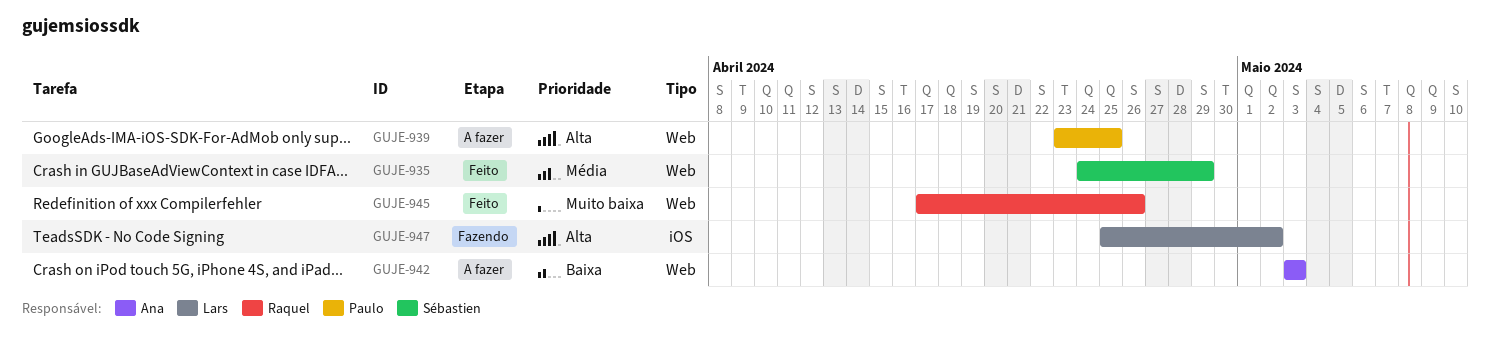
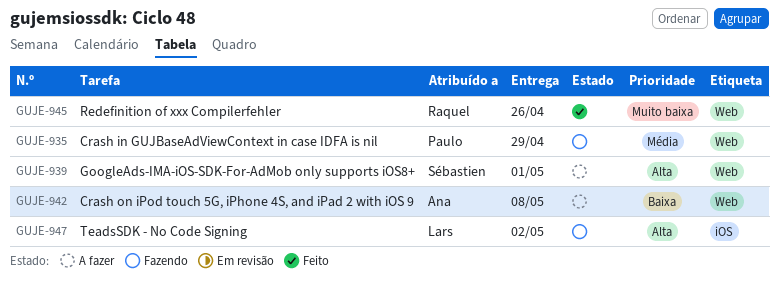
GUJE-935, status: Feito -> Fazendo
GUJE-935, owner: Sébastien -> Paulo
GUJE-939, owner: Paulo -> Sébastien
GUJE-939, due: Apr 25 -> May 1
GUJE-942, due: May 3 -> May 8

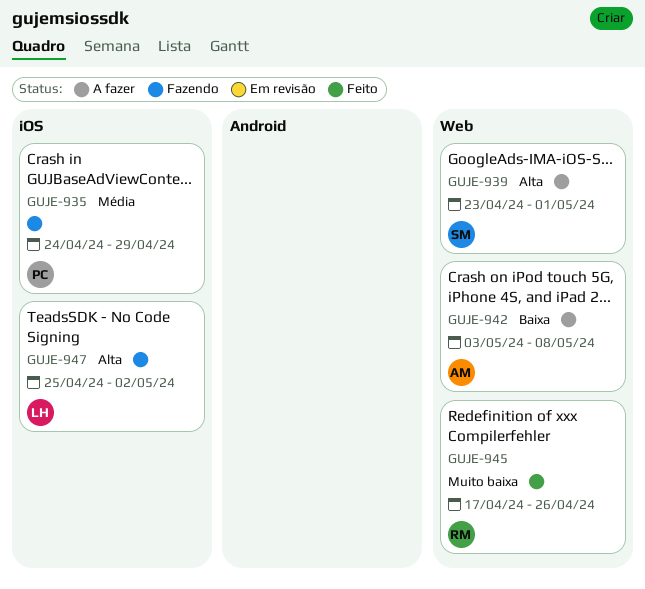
GUJE-935, label: Web -> iOS

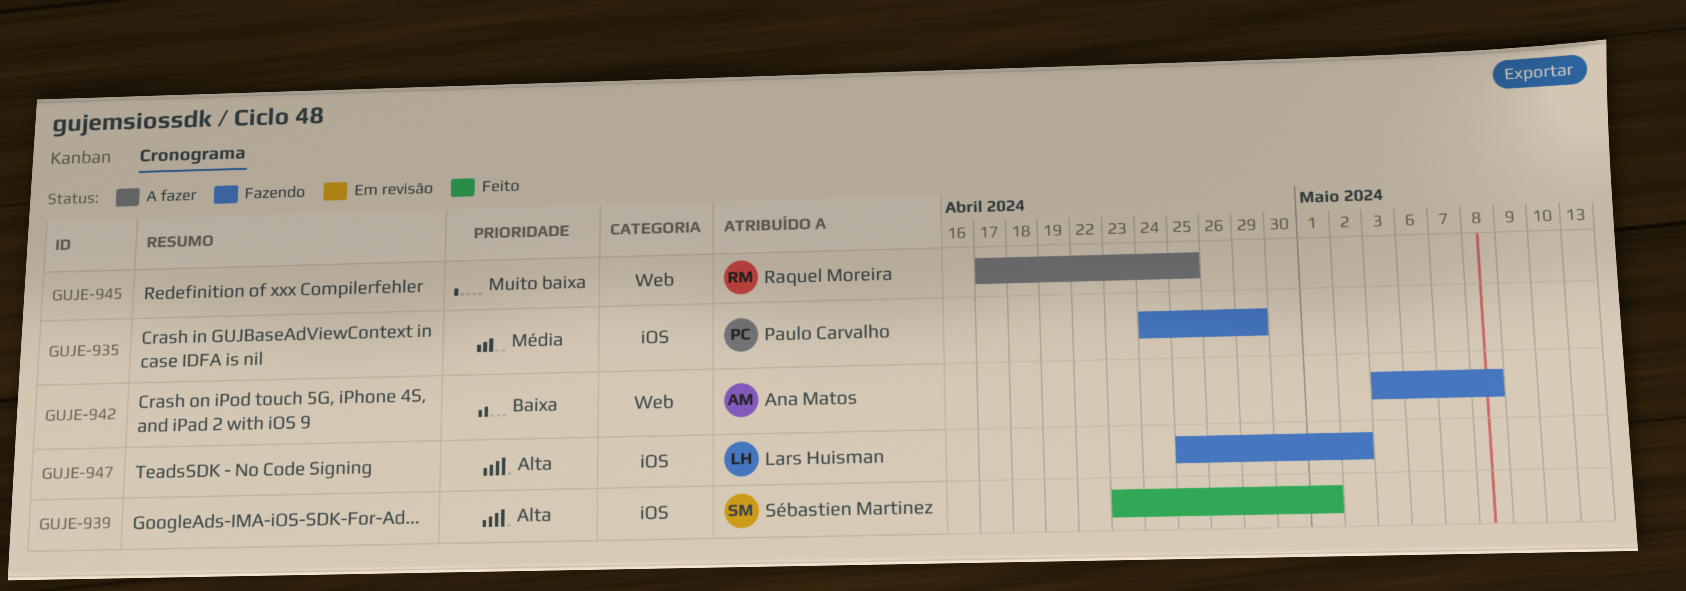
GUJE-939, status: A fazer -> Feito
GUJE-939, label: Web -> iOS
GUJE-942, status: A fazer -> Fazendo
GUJE-945, status: Feito -> A fazer
GUJE-945, due: Apr 26 -> Apr 25

